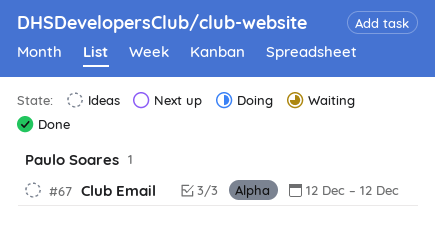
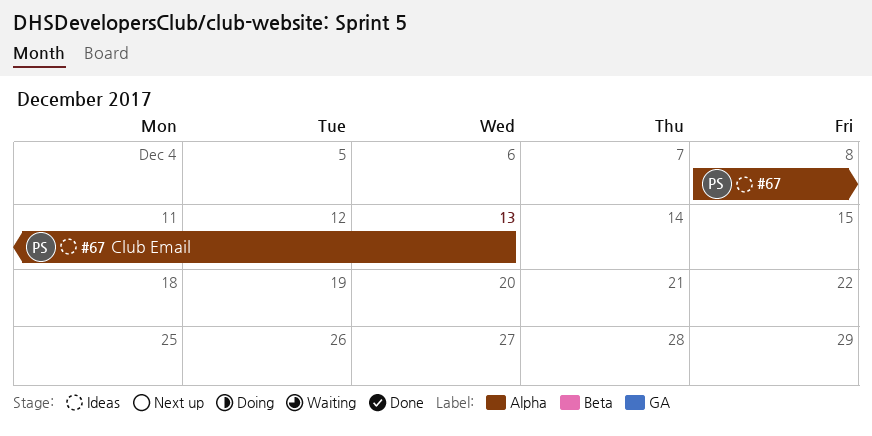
#67, start: Dec 12 -> Dec 8
#67, due: Dec 12 -> Dec 13

